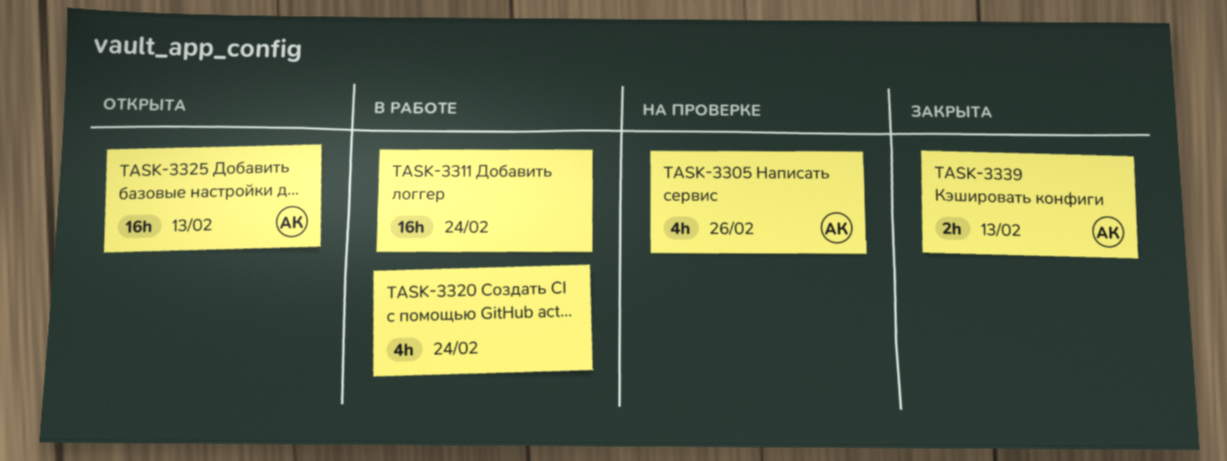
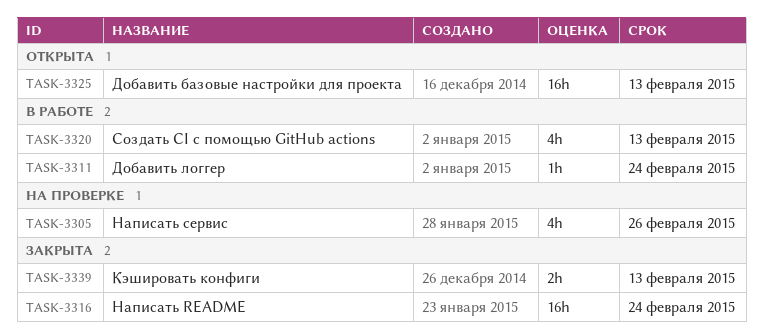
TASK-3311, estimate: 16h -> 1h
TASK-3316: none -> present
TASK-3320, due: Feb 24 -> Feb 13

